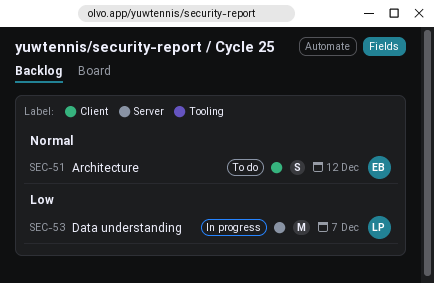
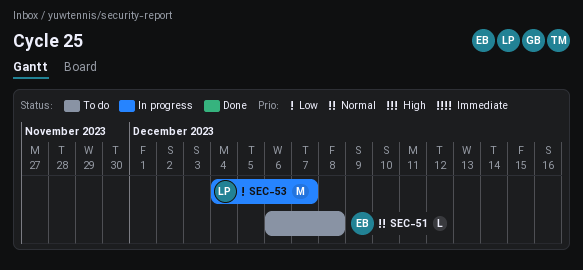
SEC-51, estimate: S -> L
SEC-51, due: Dec 12 -> Dec 8

